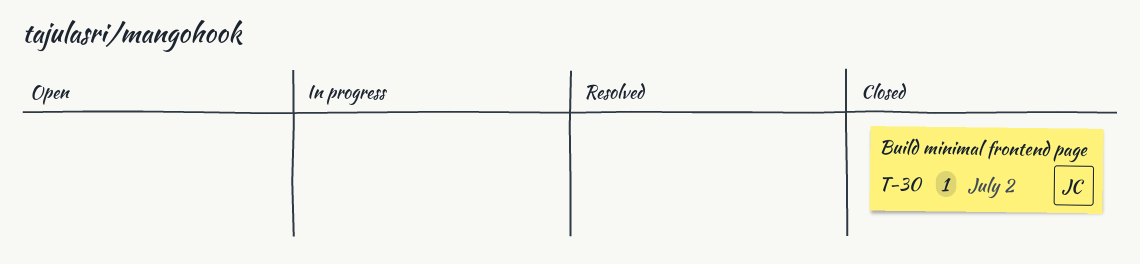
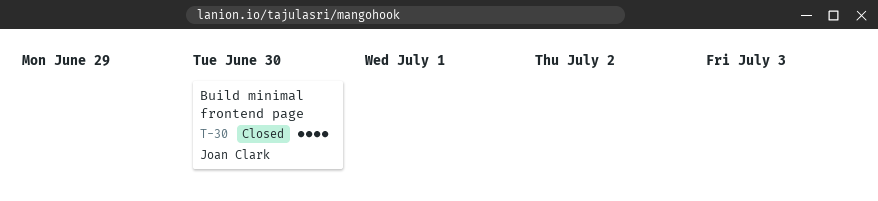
T-30, estimate: 1 -> 4
T-30, due: Jul 2 -> Jun 30

